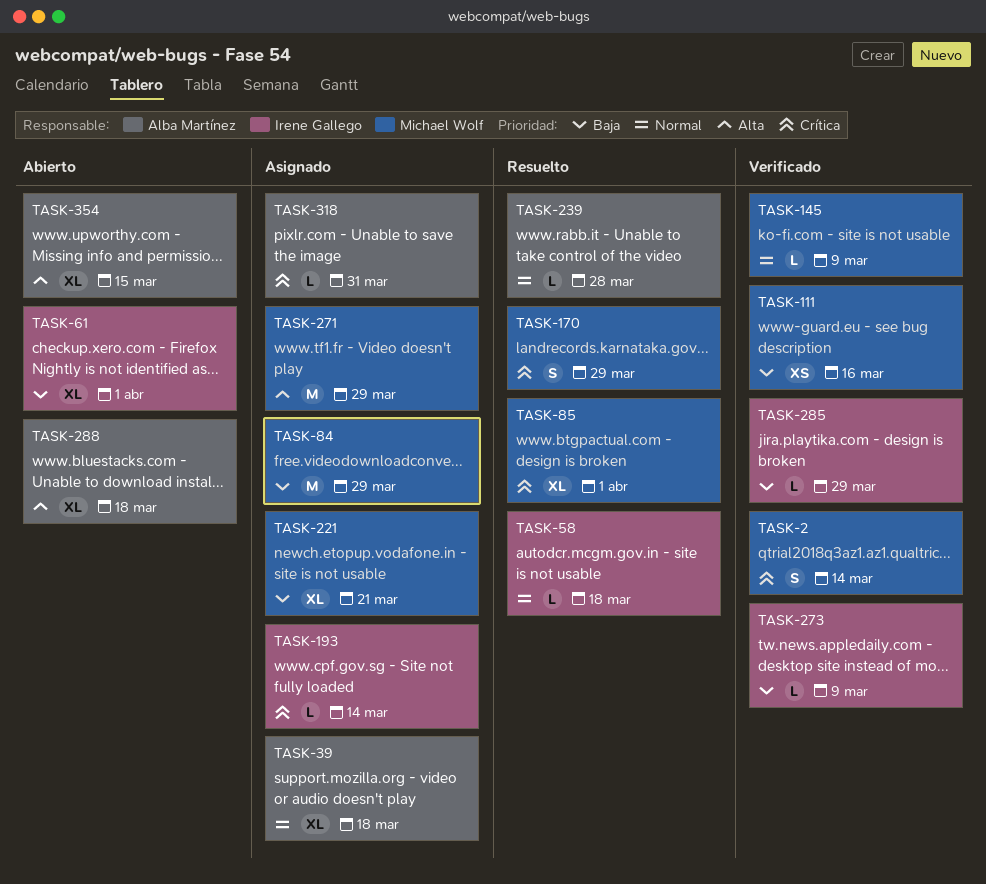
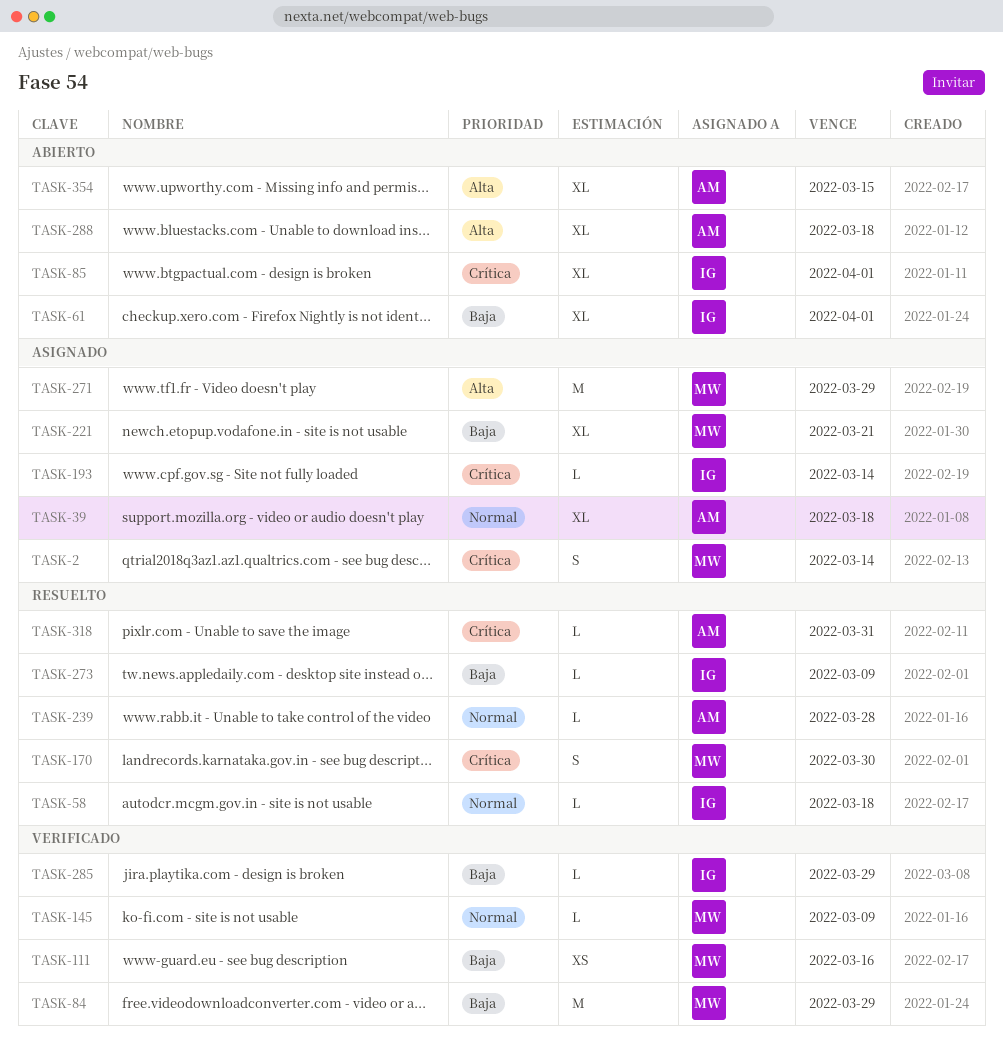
TASK-2, status: Verificado -> Asignado
TASK-84, status: Asignado -> Verificado
TASK-85, status: Resuelto -> Abierto
TASK-85, owner: Michael Wolf -> Irene Gallego
TASK-170, due: Mar 29 -> Mar 30
TASK-273, status: Verificado -> Resuelto
TASK-318, status: Asignado -> Resuelto

